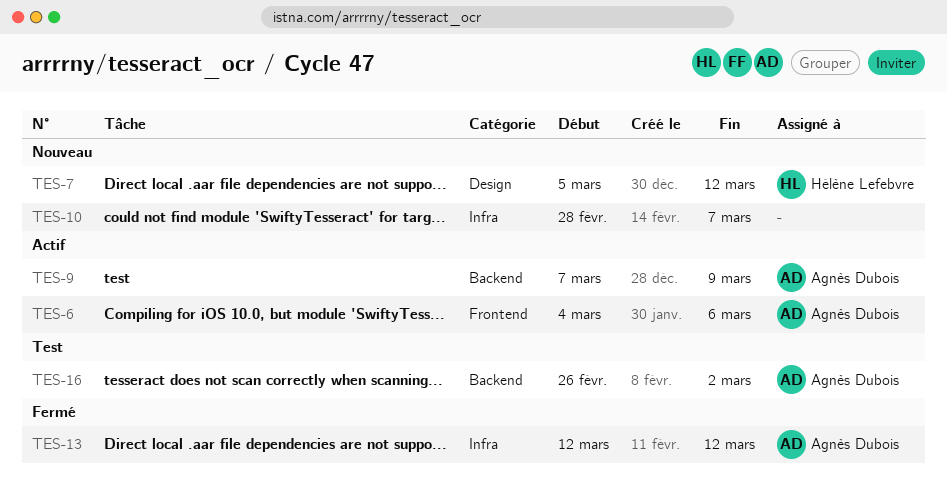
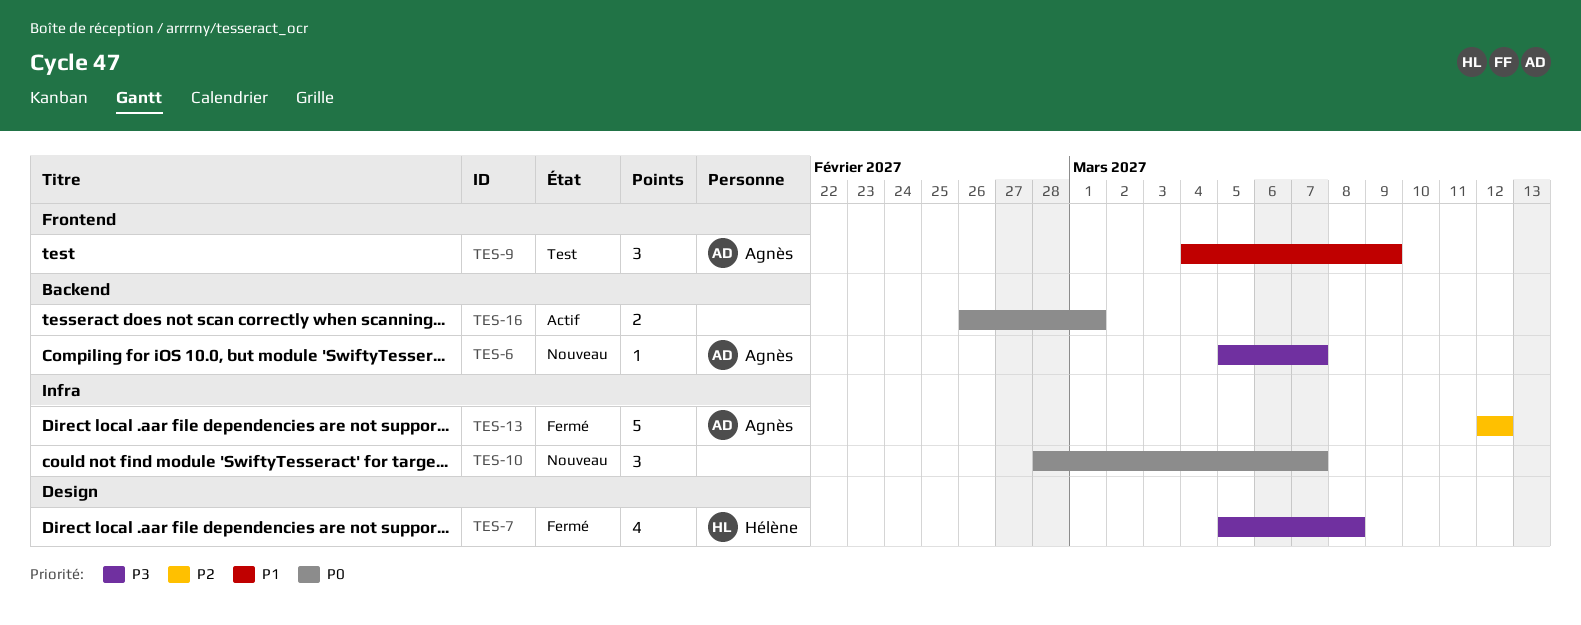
TES-6, status: Actif -> Nouveau
TES-6, label: Frontend -> Backend
TES-6, start: Mar 4 -> Mar 5
TES-6, due: Mar 6 -> Mar 7
TES-7, status: Nouveau -> Fermé
TES-7, due: Mar 12 -> Mar 8
TES-9, status: Actif -> Test
TES-9, label: Backend -> Frontend
TES-9, start: Mar 7 -> Mar 4
TES-16, status: Test -> Actif
TES-16, owner: Agnès Dubois -> none
TES-16, due: Mar 2 -> Mar 1

